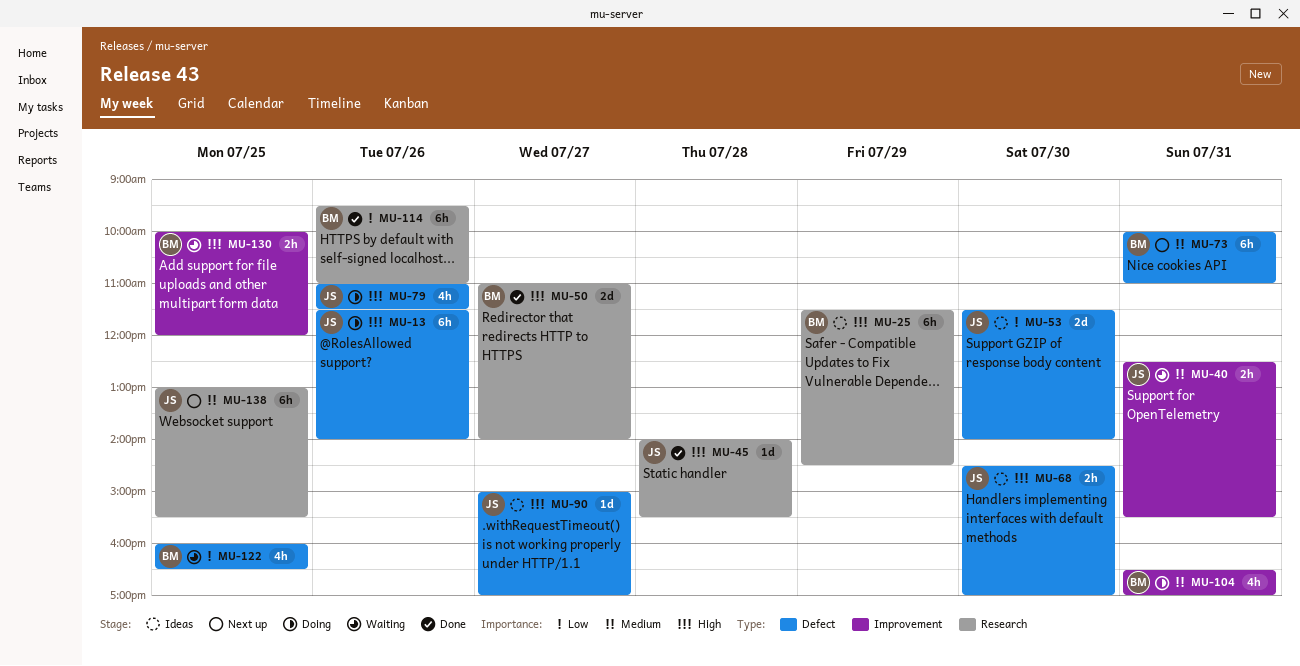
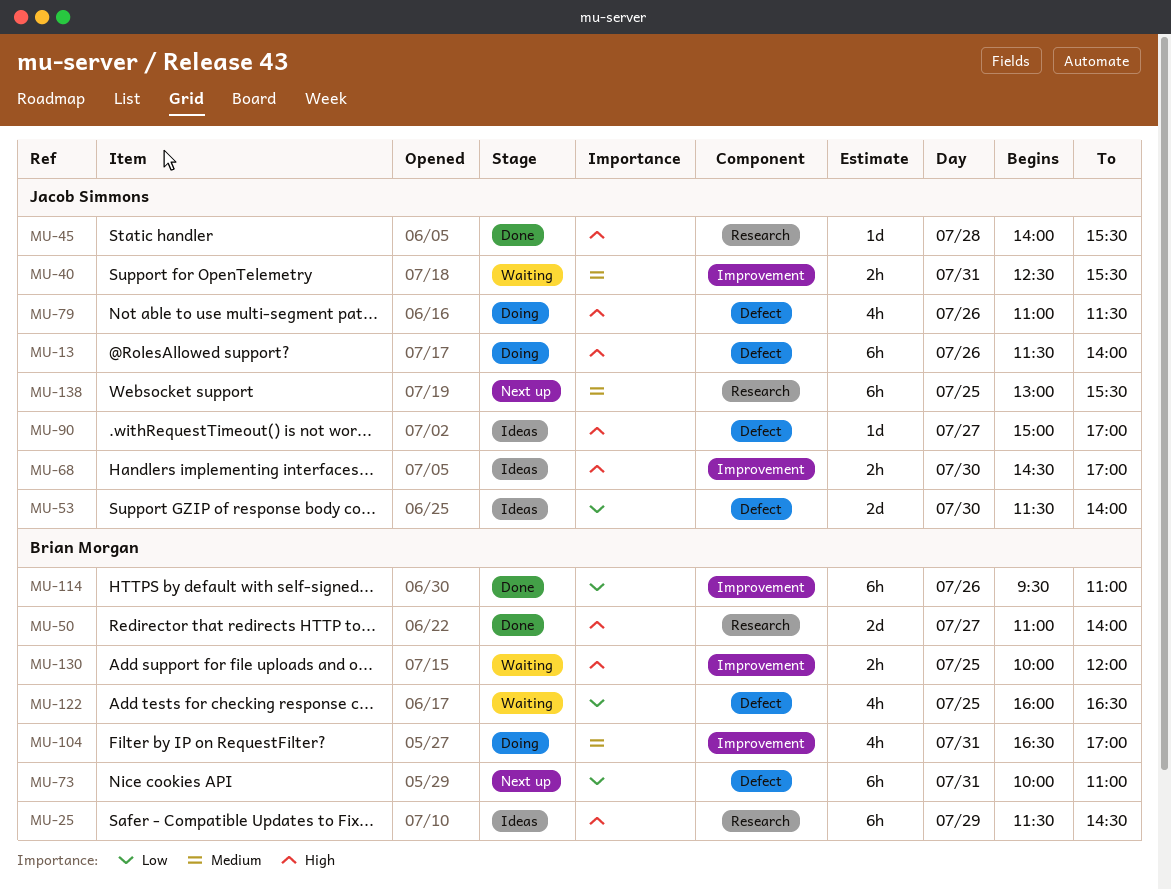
MU-68, label: Defect -> Improvement
MU-73, priority: Medium -> Low
MU-114, label: Research -> Improvement

